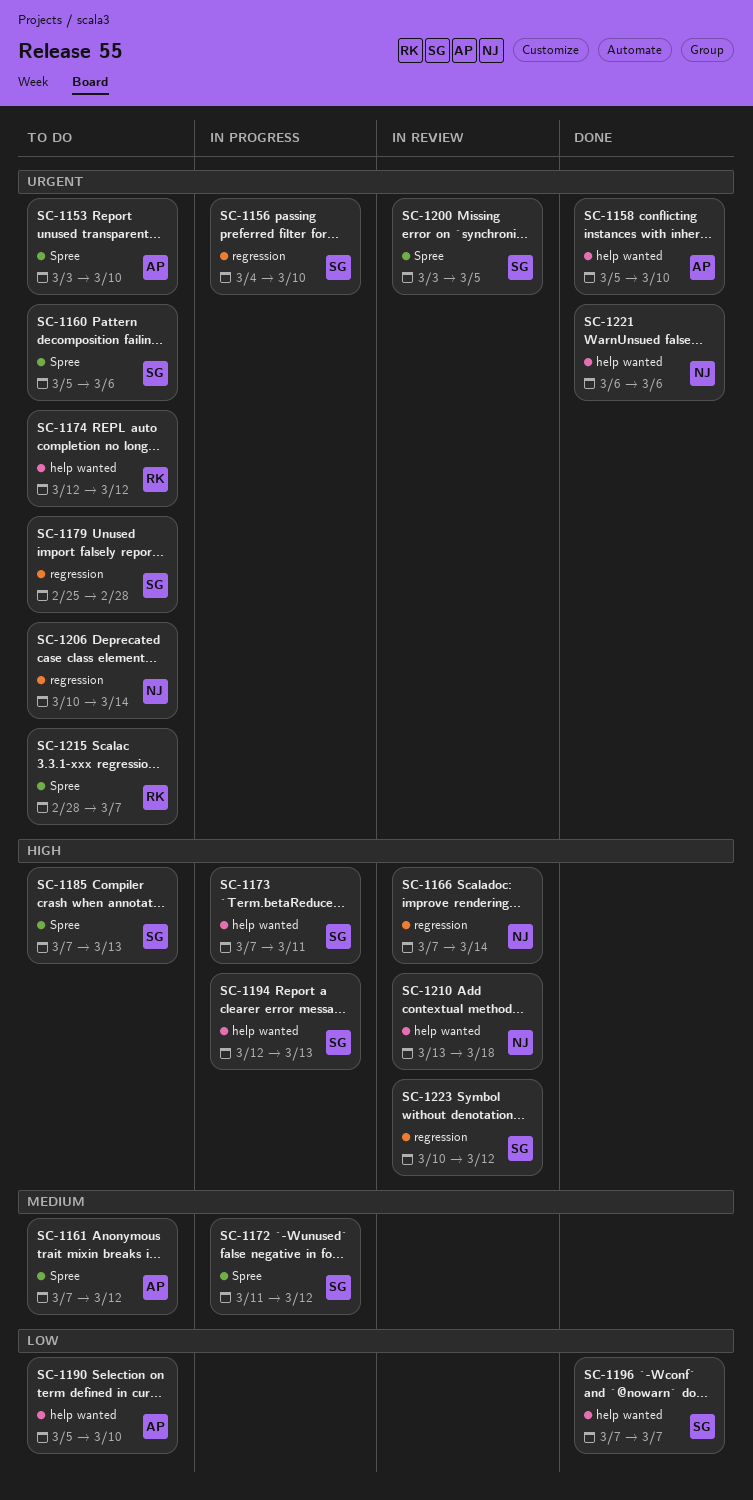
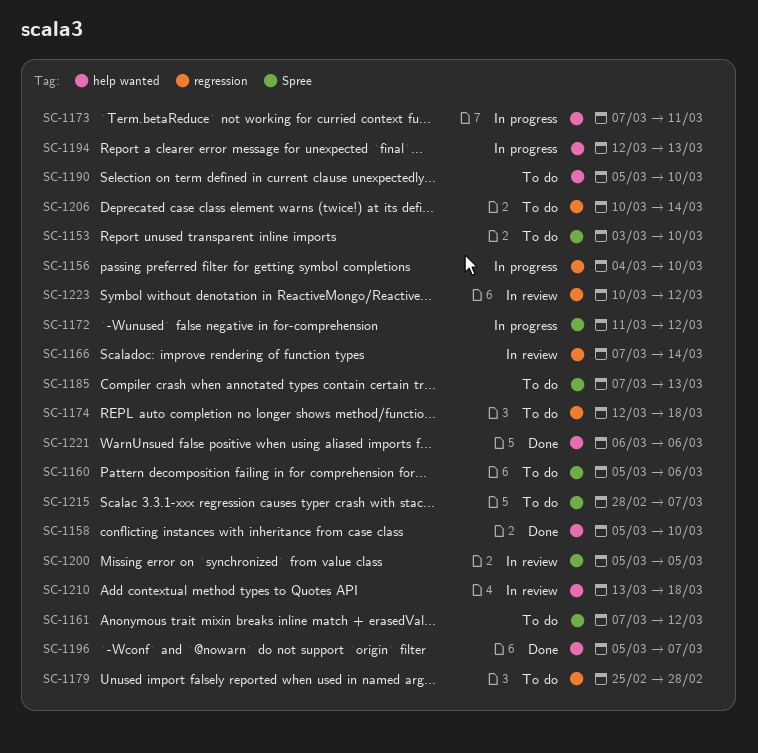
SC-1174, label: help wanted -> regression
SC-1174, due: Mar 12 -> Mar 18
SC-1196, start: Mar 7 -> Mar 5
SC-1200, start: Mar 3 -> Mar 5

